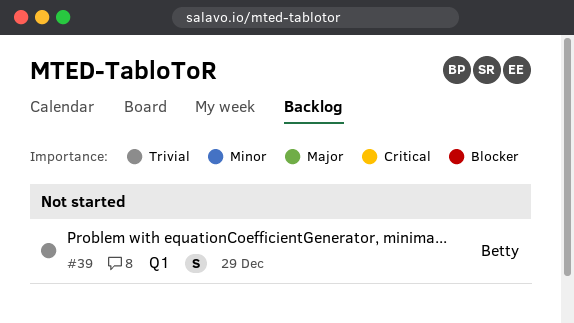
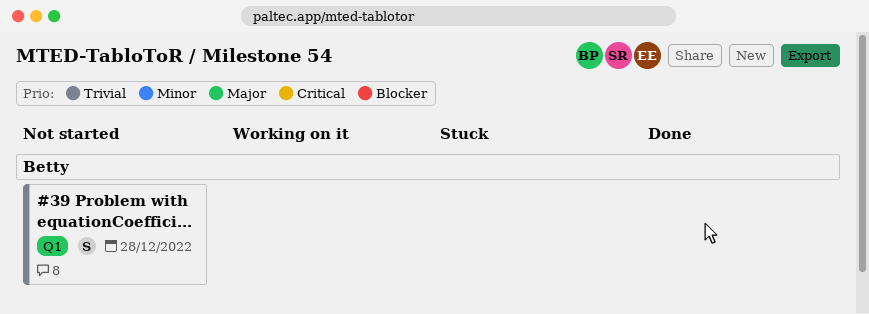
#39, due: Dec 29 -> Dec 28

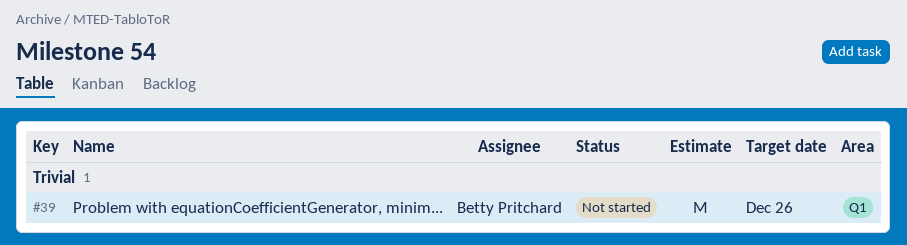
#39, estimate: S -> M
#39, due: Dec 28 -> Dec 26

